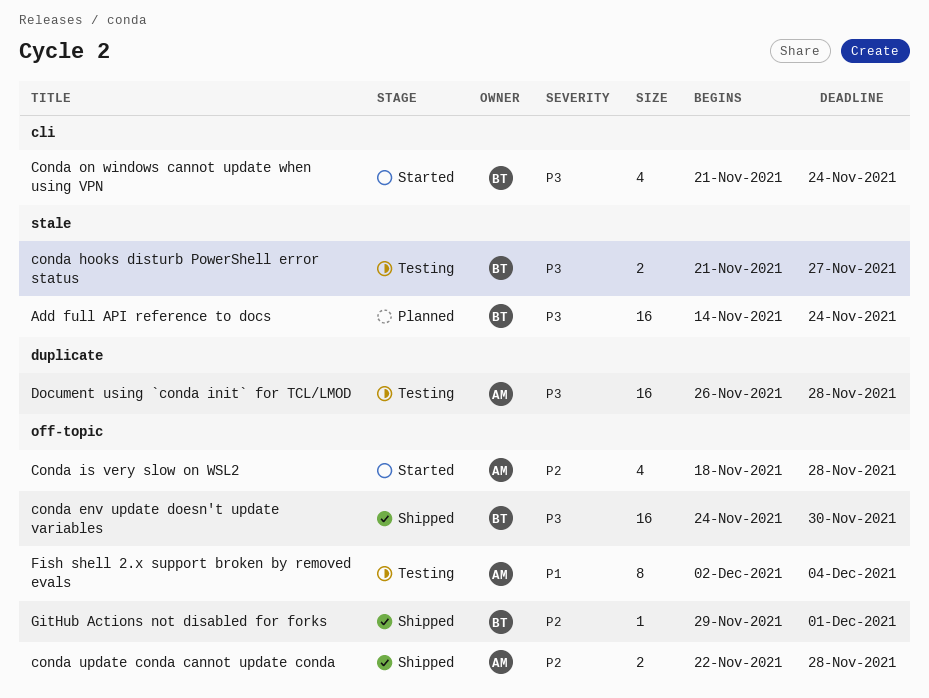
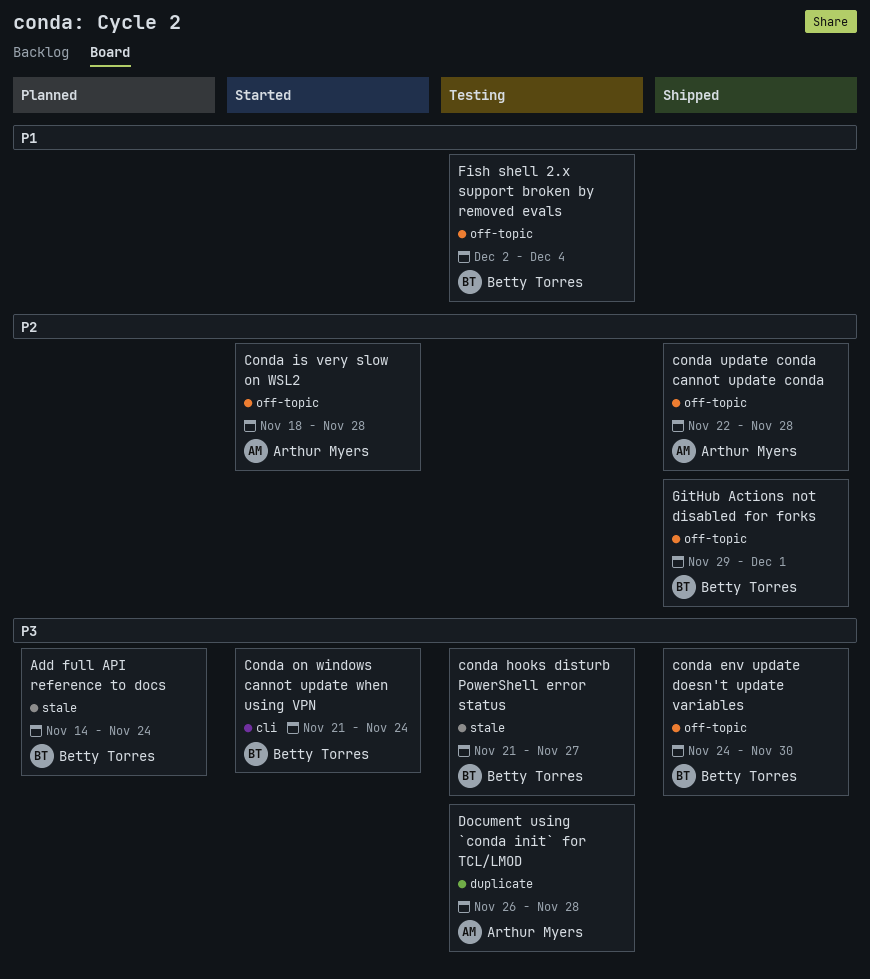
Fish shell 2.x support broken by removed evals, owner: Arthur Myers -> Betty Torres

